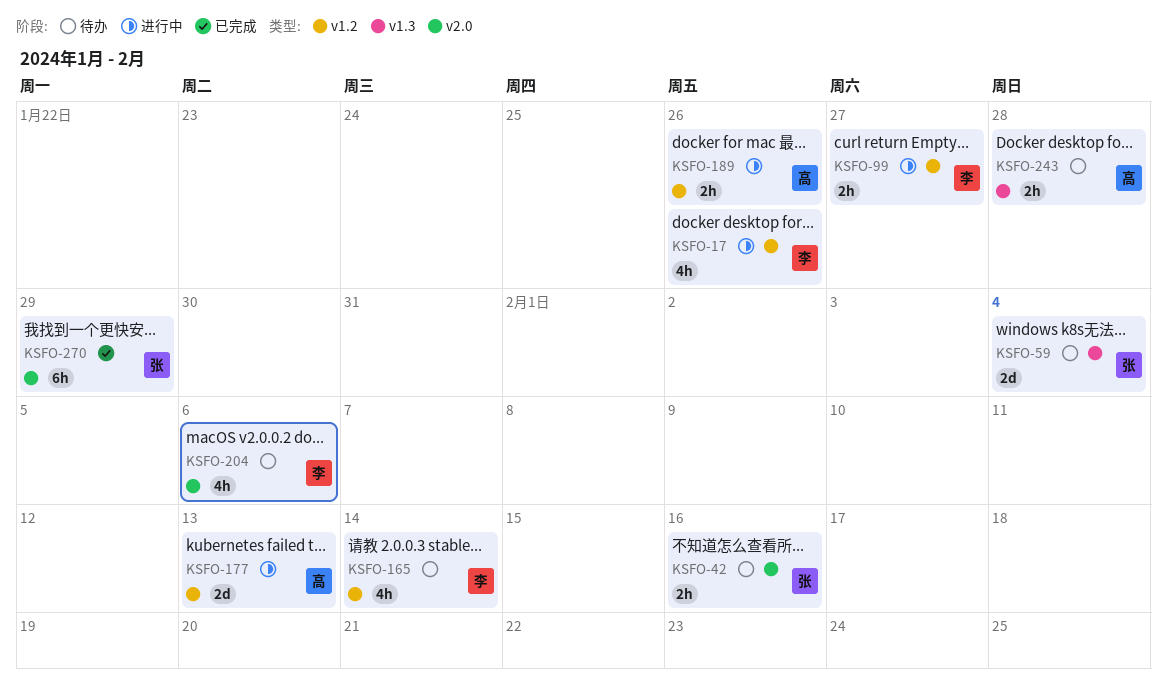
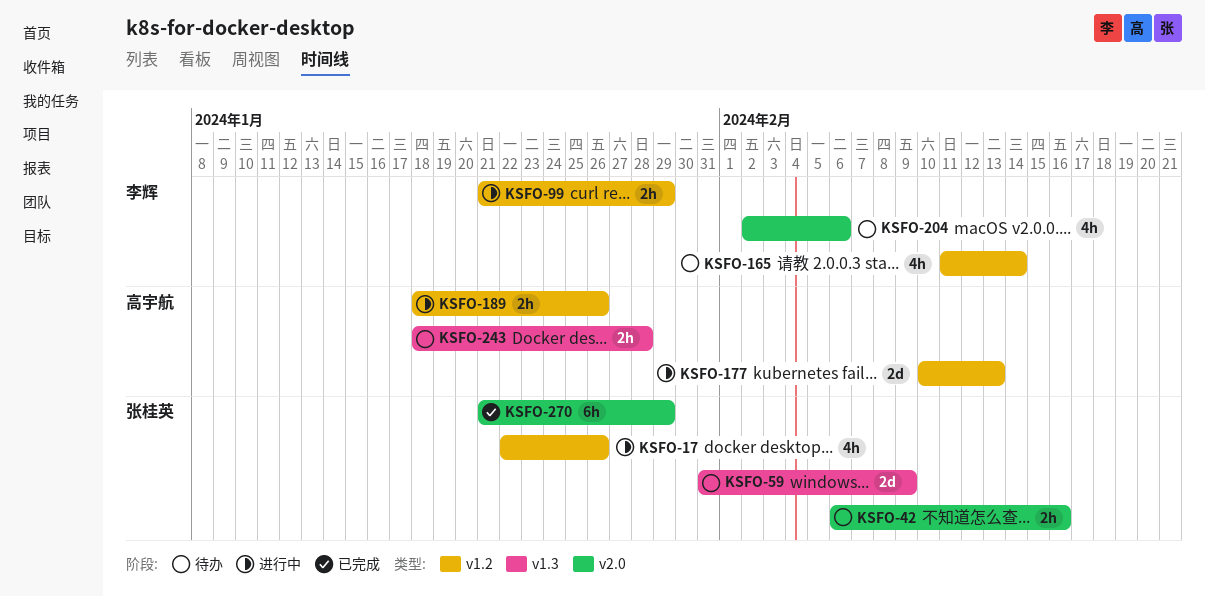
KSFO-17, owner: 李辉 -> 张桂英
KSFO-59, due: Feb 4 -> Feb 9
KSFO-99, due: Jan 27 -> Jan 29

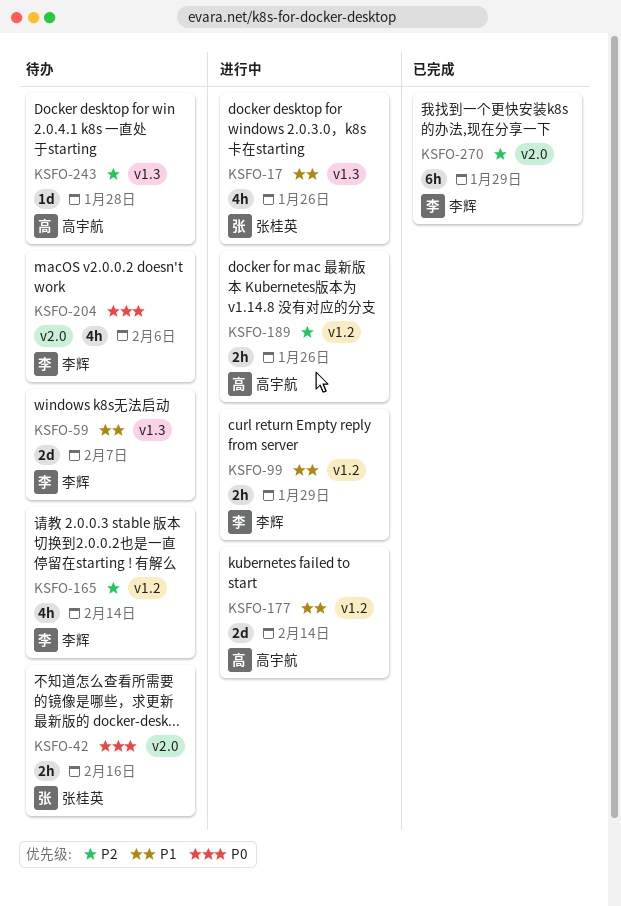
KSFO-17, label: v1.2 -> v1.3
KSFO-59, owner: 张桂英 -> 李辉
KSFO-59, due: Feb 9 -> Feb 7
KSFO-177, due: Feb 13 -> Feb 14
KSFO-243, estimate: 2h -> 1d
KSFO-270, owner: 张桂英 -> 李辉

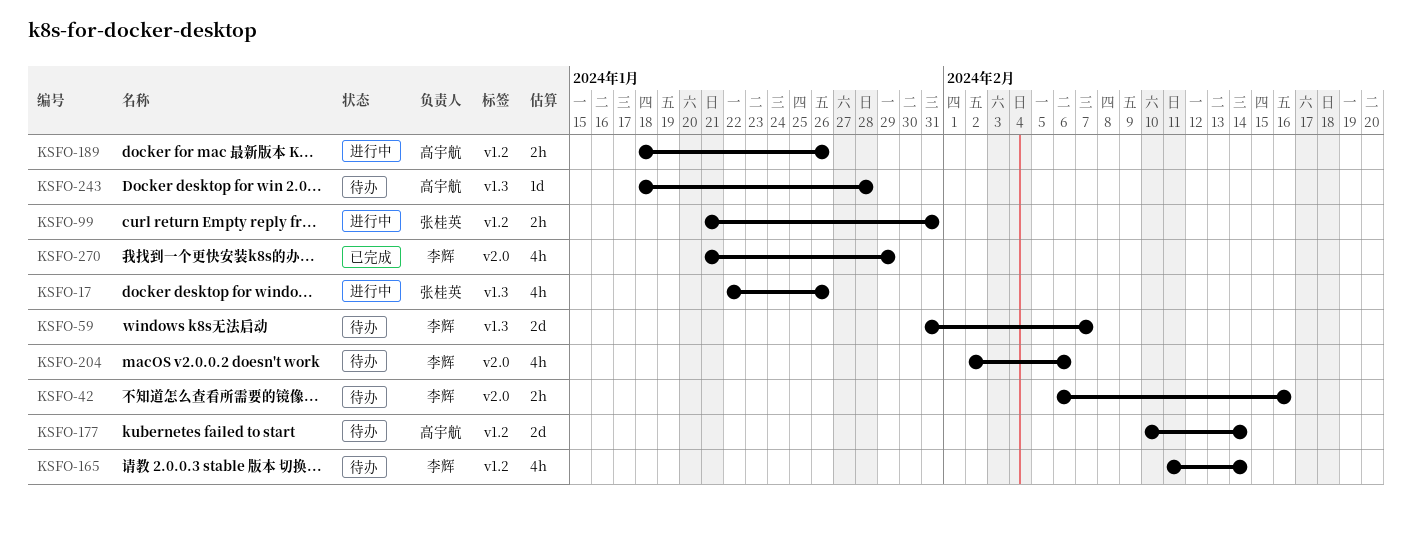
KSFO-42, owner: 张桂英 -> 李辉
KSFO-99, owner: 李辉 -> 张桂英
KSFO-99, due: Jan 29 -> Jan 31
KSFO-177, status: 进行中 -> 待办
KSFO-270, estimate: 6h -> 4h

